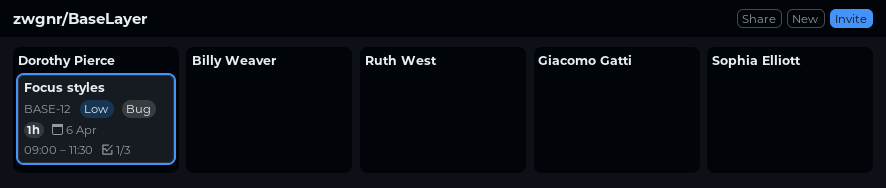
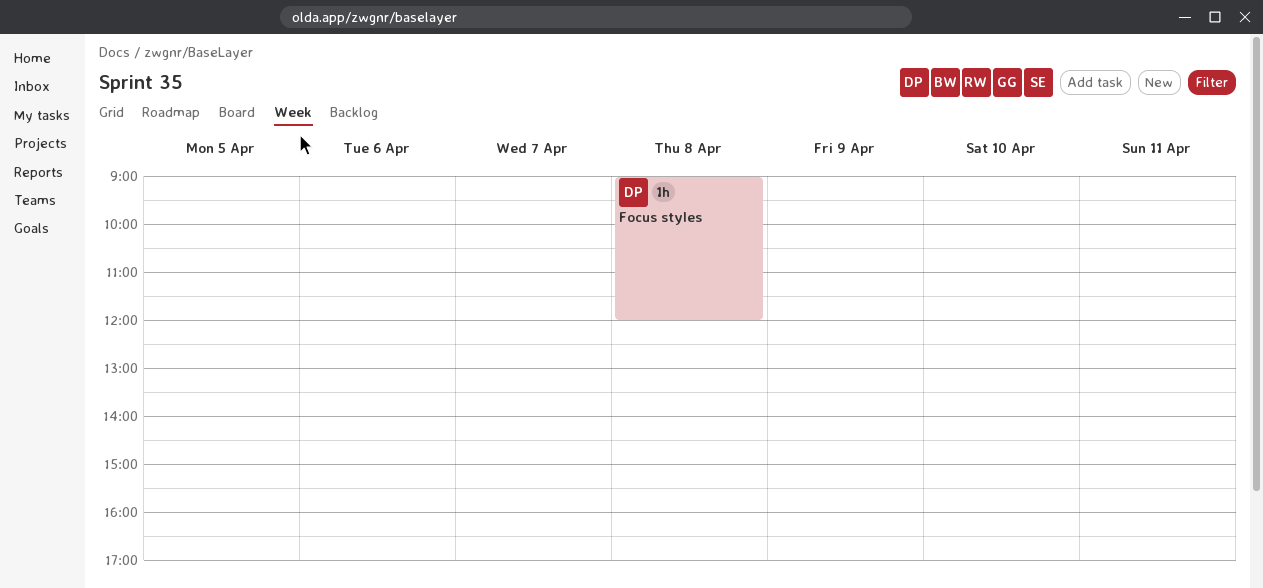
Focus styles, day: Apr 6 -> Apr 8
Focus styles, ends: 11:30 -> 12:00

